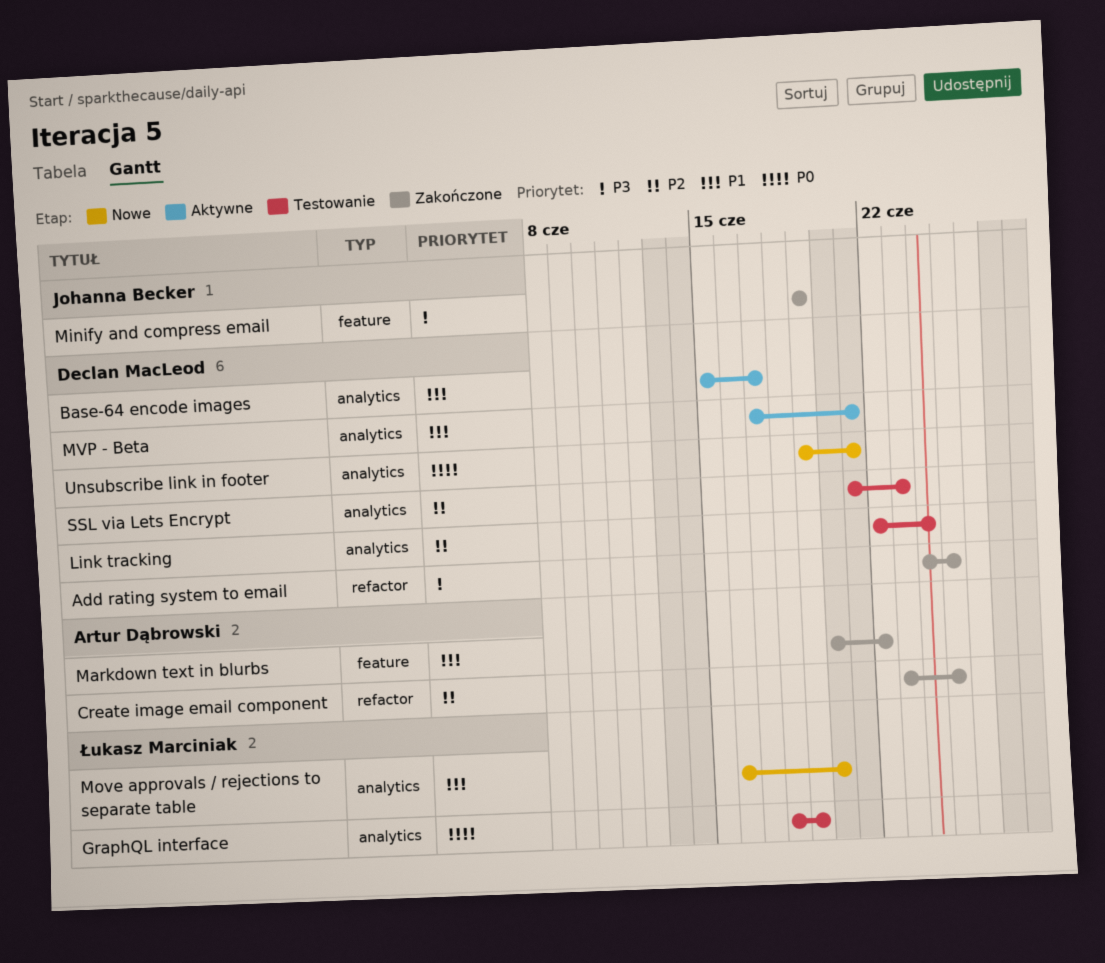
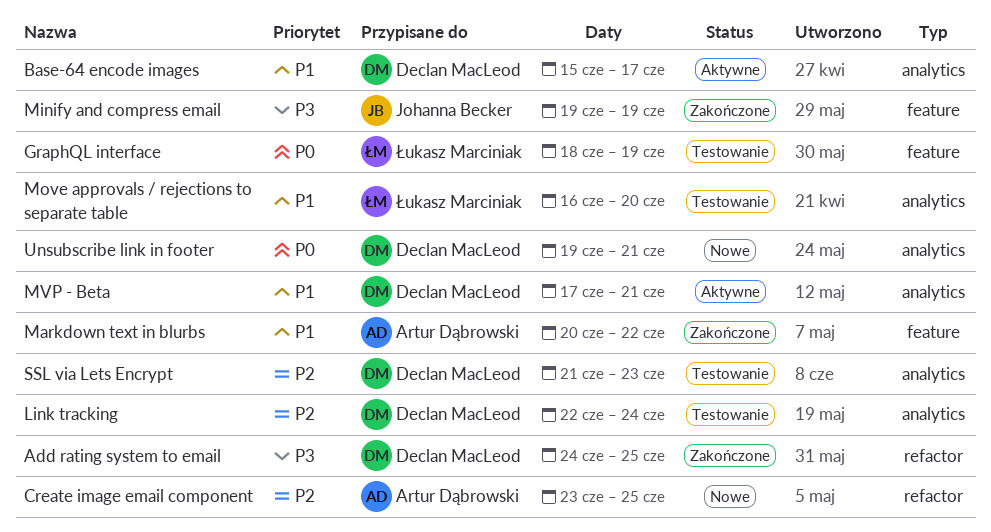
Create image email component, status: Zakończone -> Nowe
GraphQL interface, label: analytics -> feature
Move approvals / rejections to separate table, status: Nowe -> Testowanie

